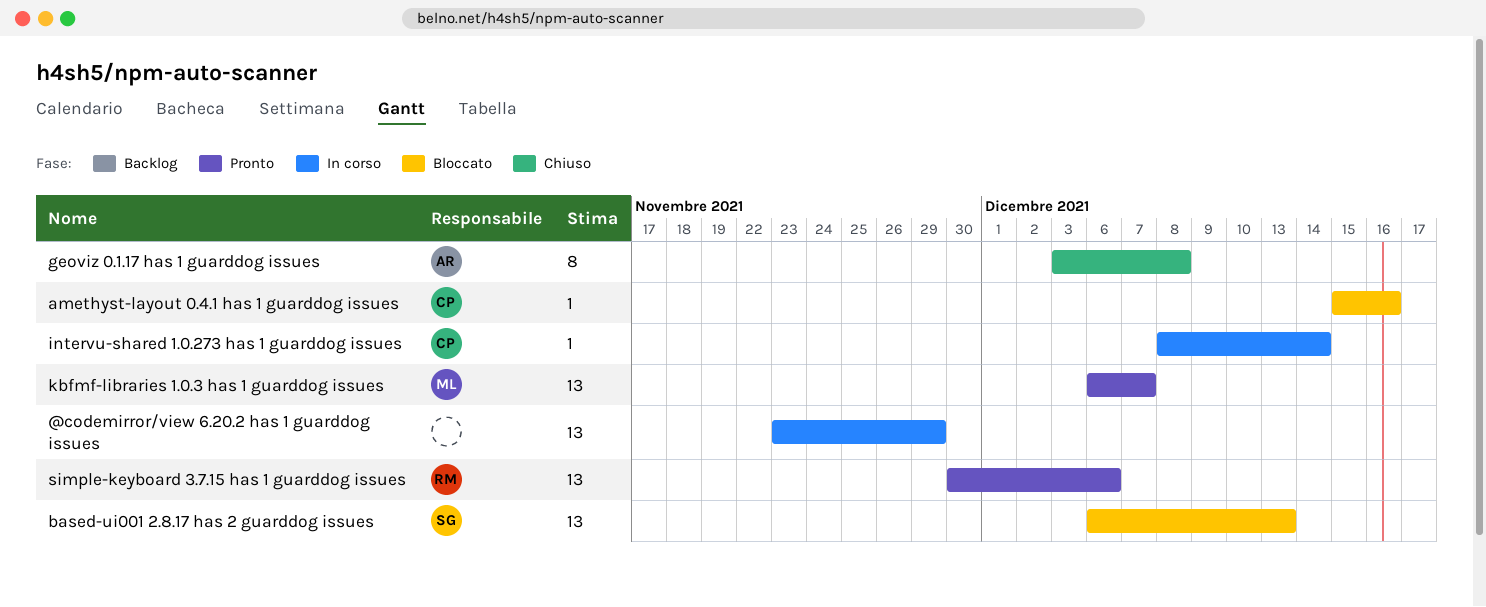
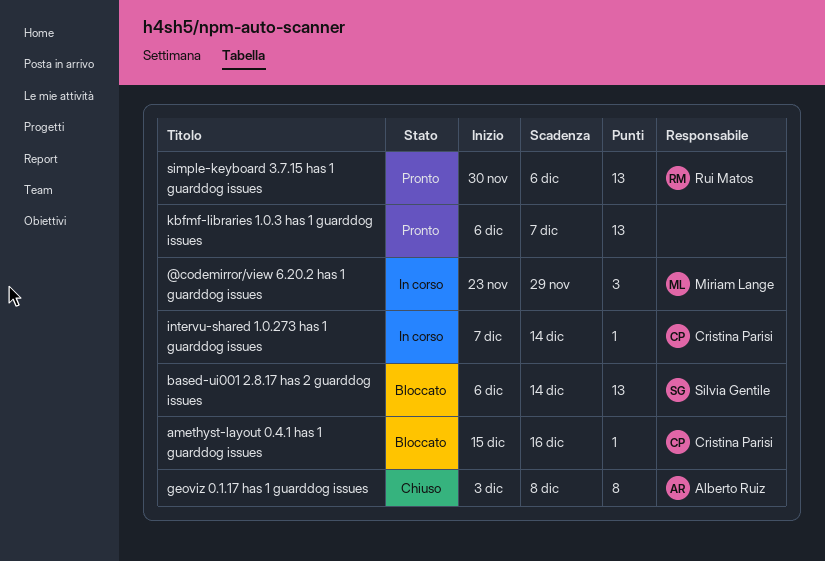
@codemirror/view 6.20.2 has 1 guarddog issues, owner: none -> Miriam Lange
@codemirror/view 6.20.2 has 1 guarddog issues, estimate: 13 -> 3
based-ui001 2.8.17 has 2 guarddog issues, due: Dec 13 -> Dec 14
intervu-shared 1.0.273 has 1 guarddog issues, start: Dec 8 -> Dec 7
kbfmf-libraries 1.0.3 has 1 guarddog issues, owner: Miriam Lange -> none

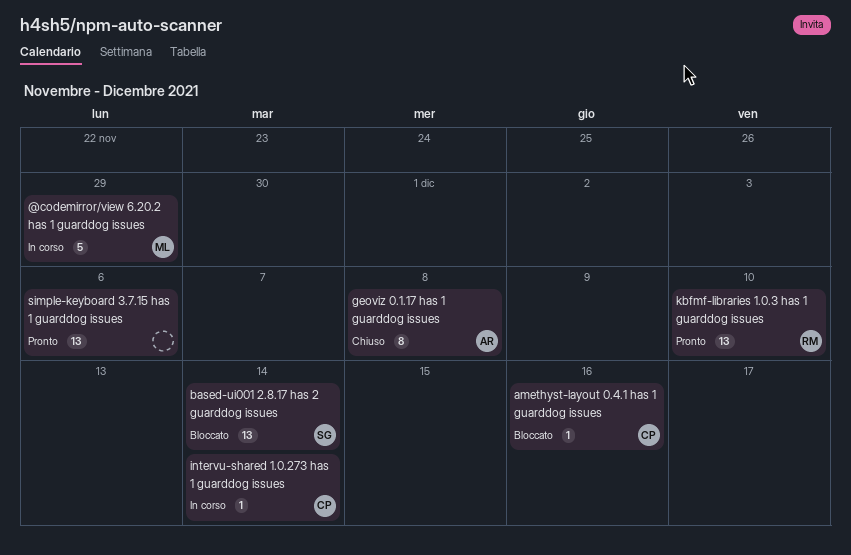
@codemirror/view 6.20.2 has 1 guarddog issues, estimate: 3 -> 5
kbfmf-libraries 1.0.3 has 1 guarddog issues, owner: none -> Rui Matos
kbfmf-libraries 1.0.3 has 1 guarddog issues, due: Dec 7 -> Dec 10
simple-keyboard 3.7.15 has 1 guarddog issues, owner: Rui Matos -> none

